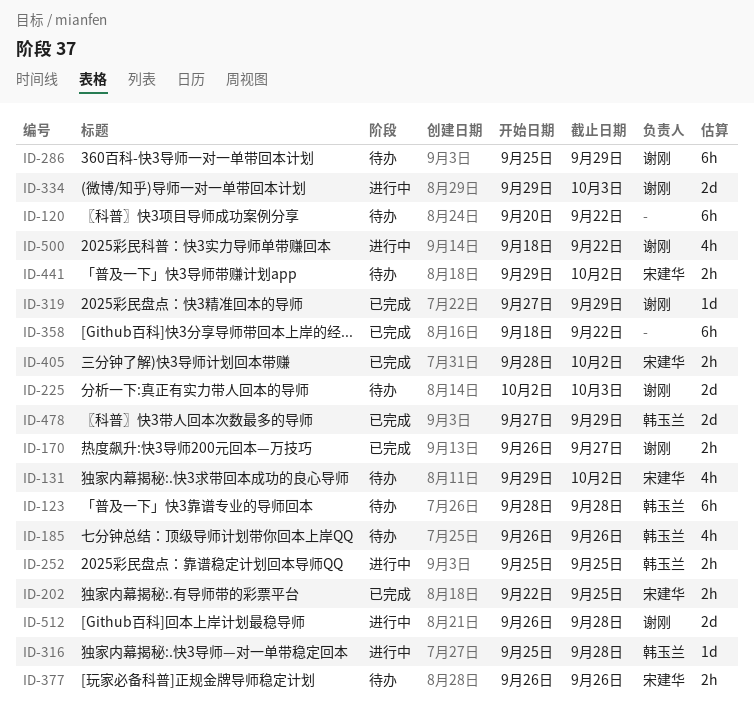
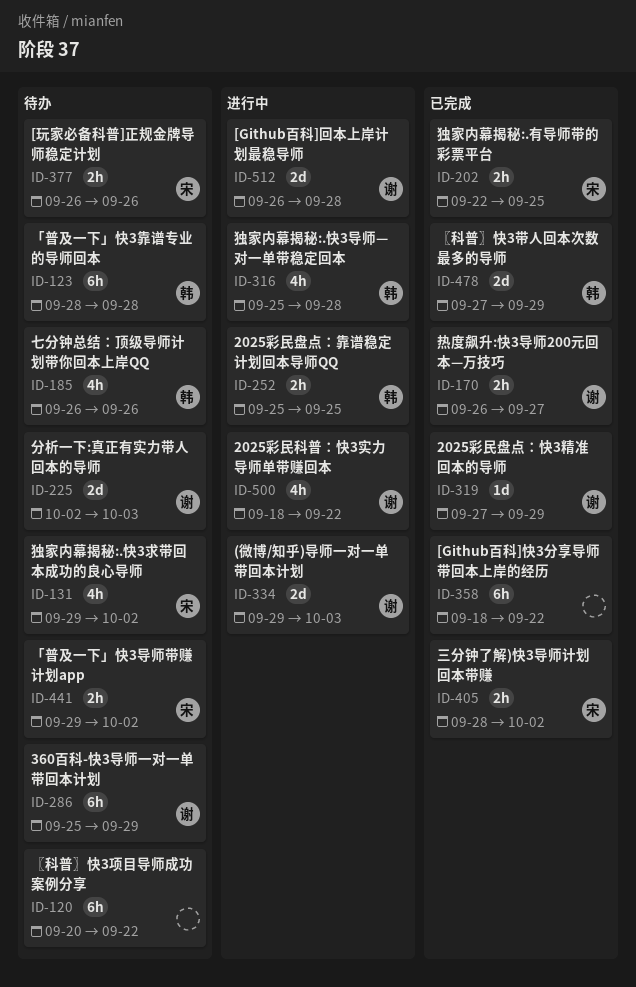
ID-316, estimate: 1d -> 4h

